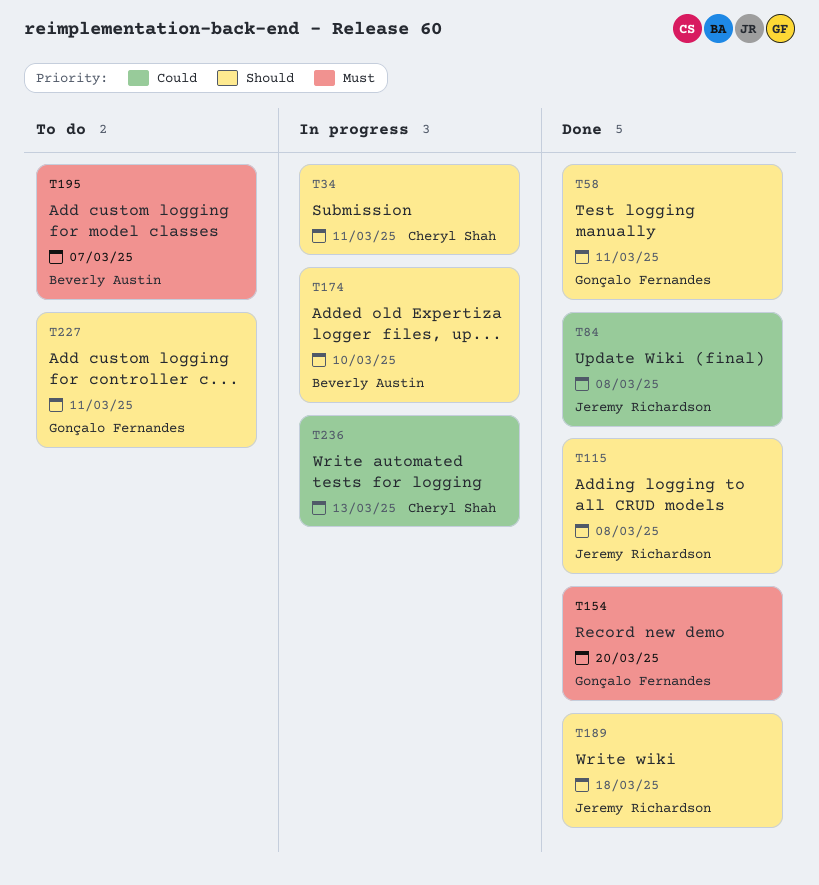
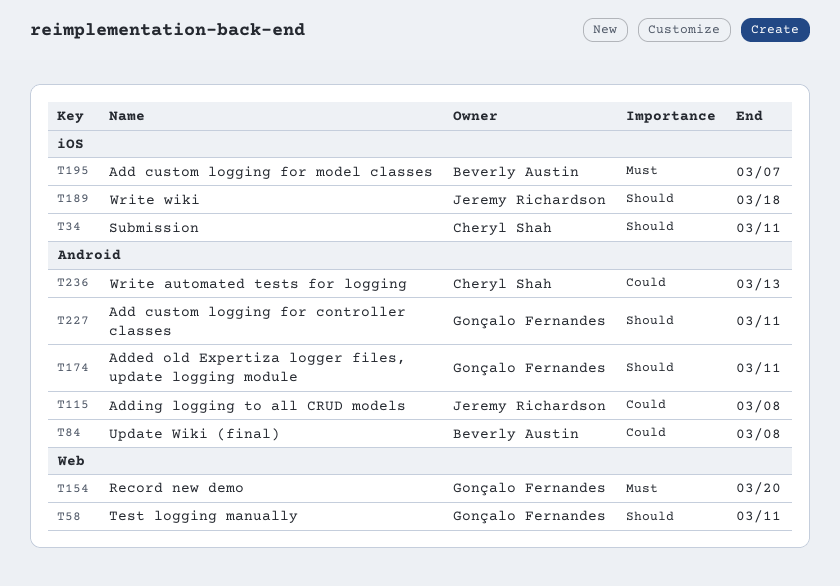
T84, owner: Jeremy Richardson -> Beverly Austin
T115, priority: Should -> Could
T174, owner: Beverly Austin -> Gonçalo Fernandes
T174, due: Mar 10 -> Mar 11

